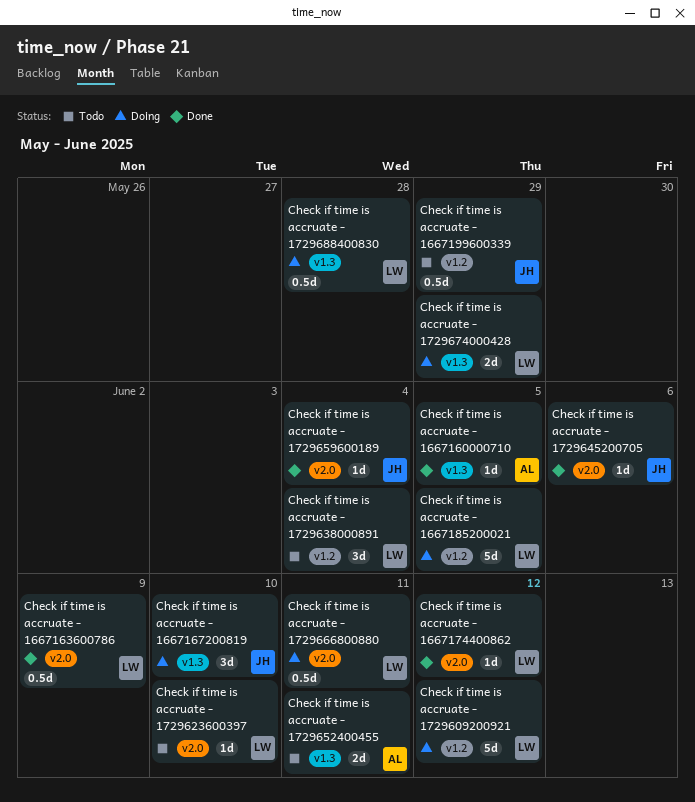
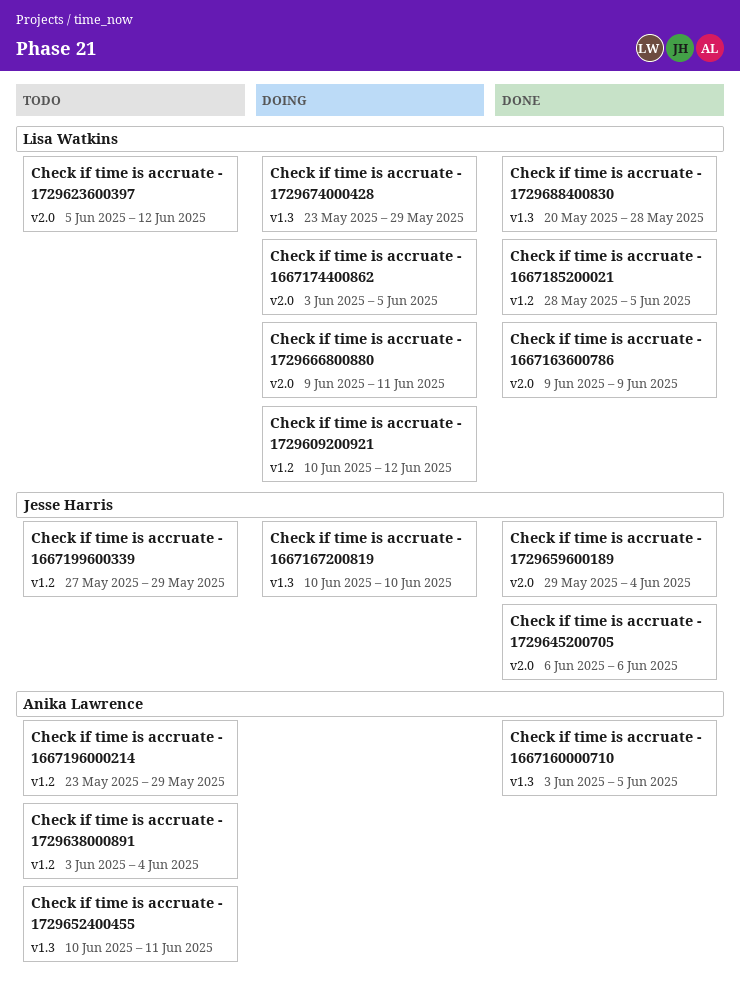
Check if time is accruate - 1667174400862, status: Done -> Doing
Check if time is accruate - 1667174400862, due: Jun 12 -> Jun 5
Check if time is accruate - 1667185200021, status: Doing -> Done
Check if time is accruate - 1667196000214: none -> present
Check if time is accruate - 1729623600397, due: Jun 10 -> Jun 12
Check if time is accruate - 1729638000891, owner: Lisa Watkins -> Anika Lawrence
Check if time is accruate - 1729688400830, status: Doing -> Done

